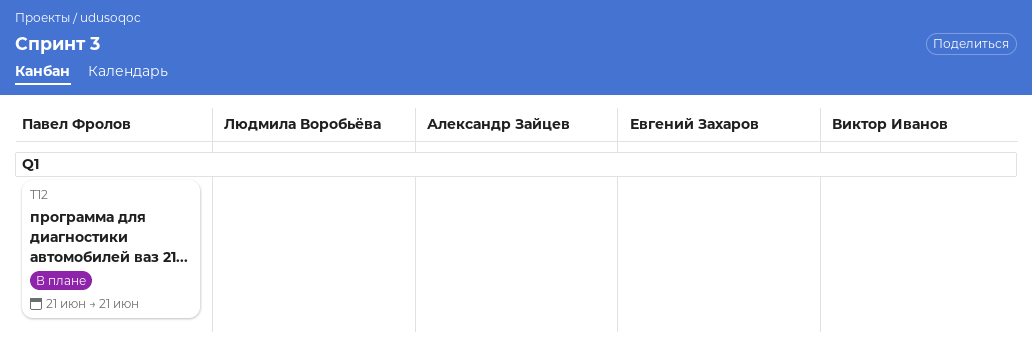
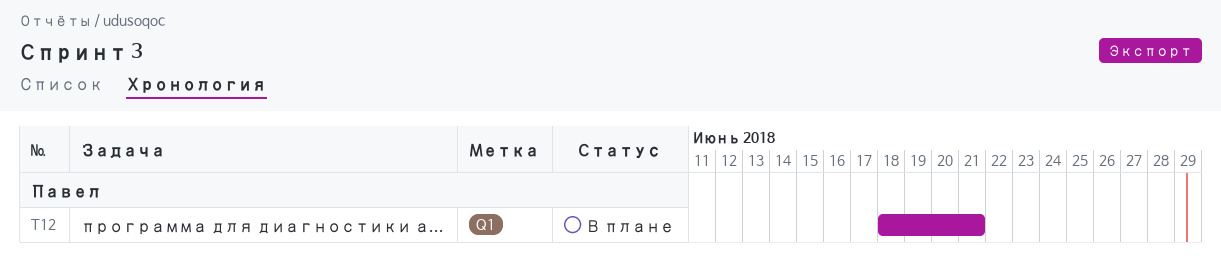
T12, start: Jun 21 -> Jun 18

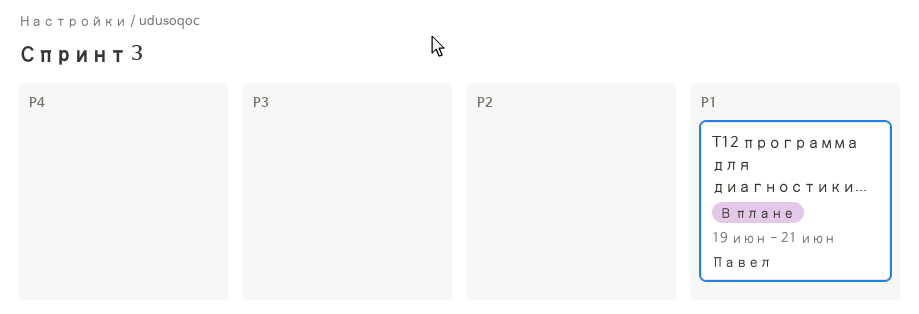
T12, start: Jun 18 -> Jun 19

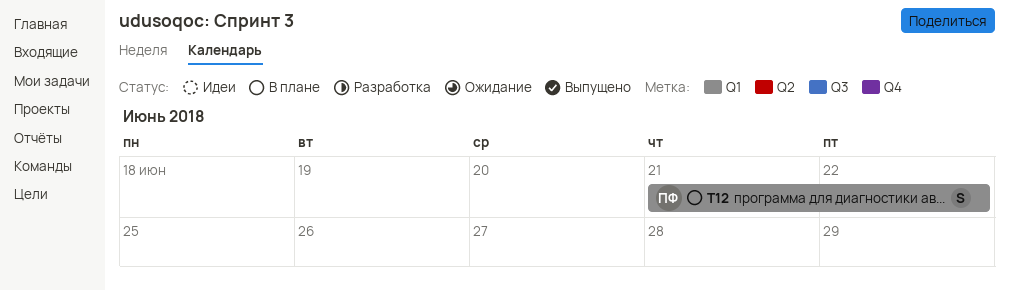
T12, start: Jun 19 -> Jun 21
T12, due: Jun 21 -> Jun 22

